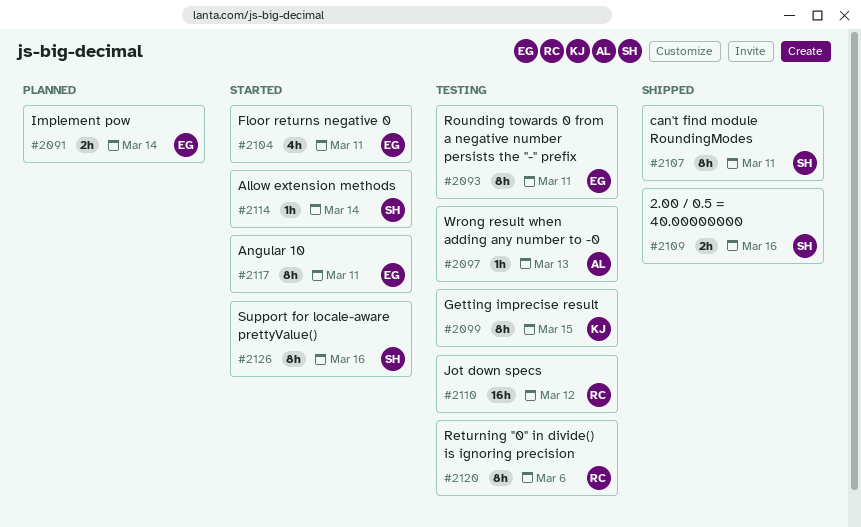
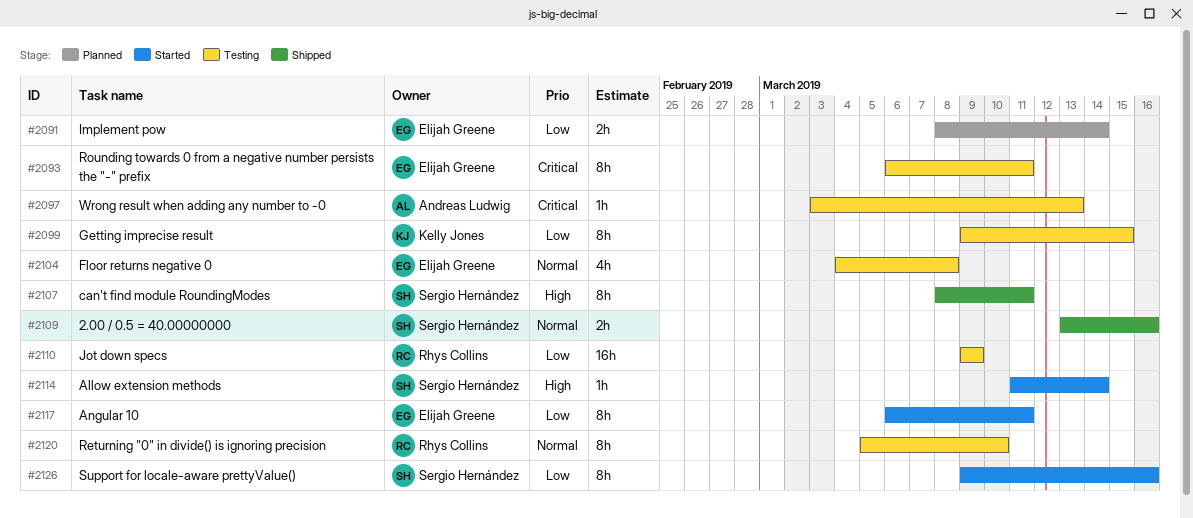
#2104, status: Started -> Testing
#2104, due: Mar 11 -> Mar 8
#2110, due: Mar 12 -> Mar 9
#2120, due: Mar 6 -> Mar 10

